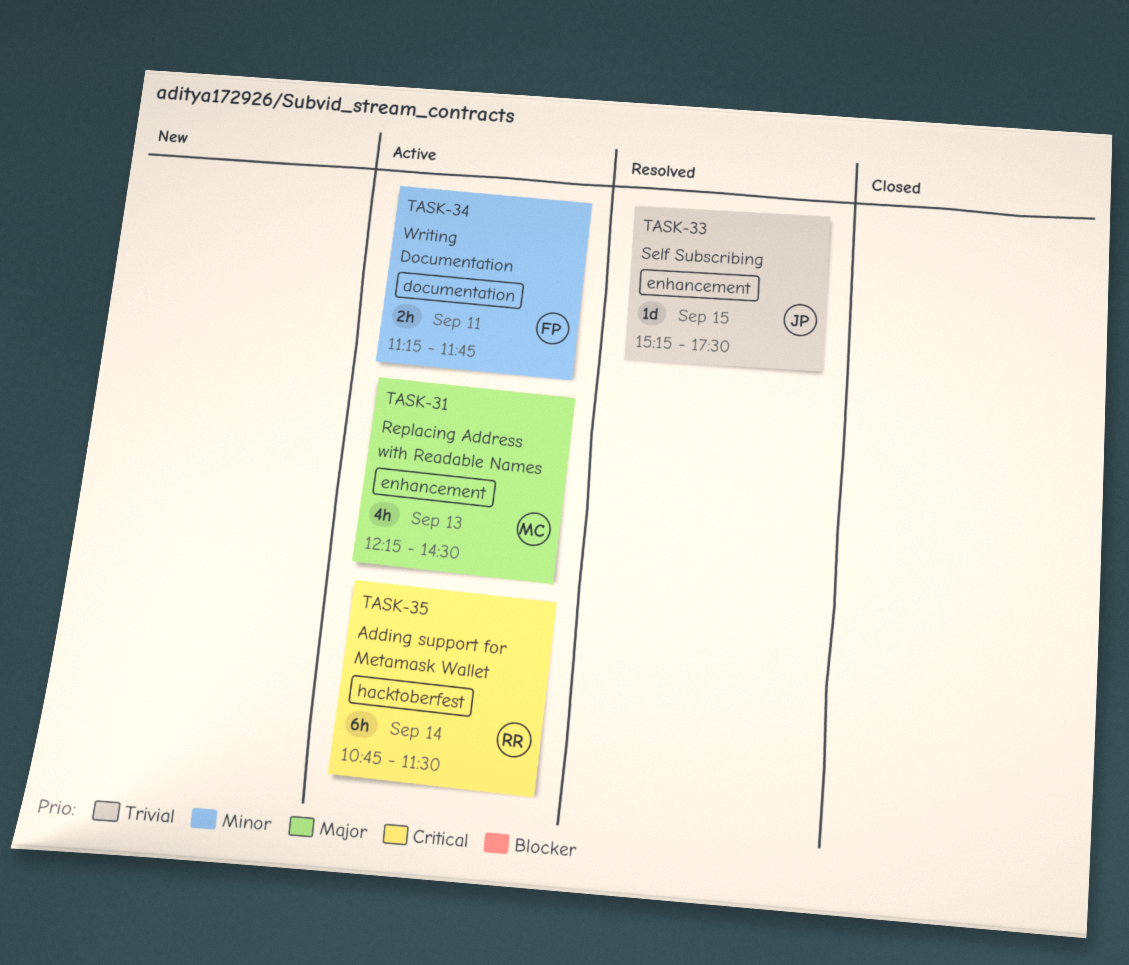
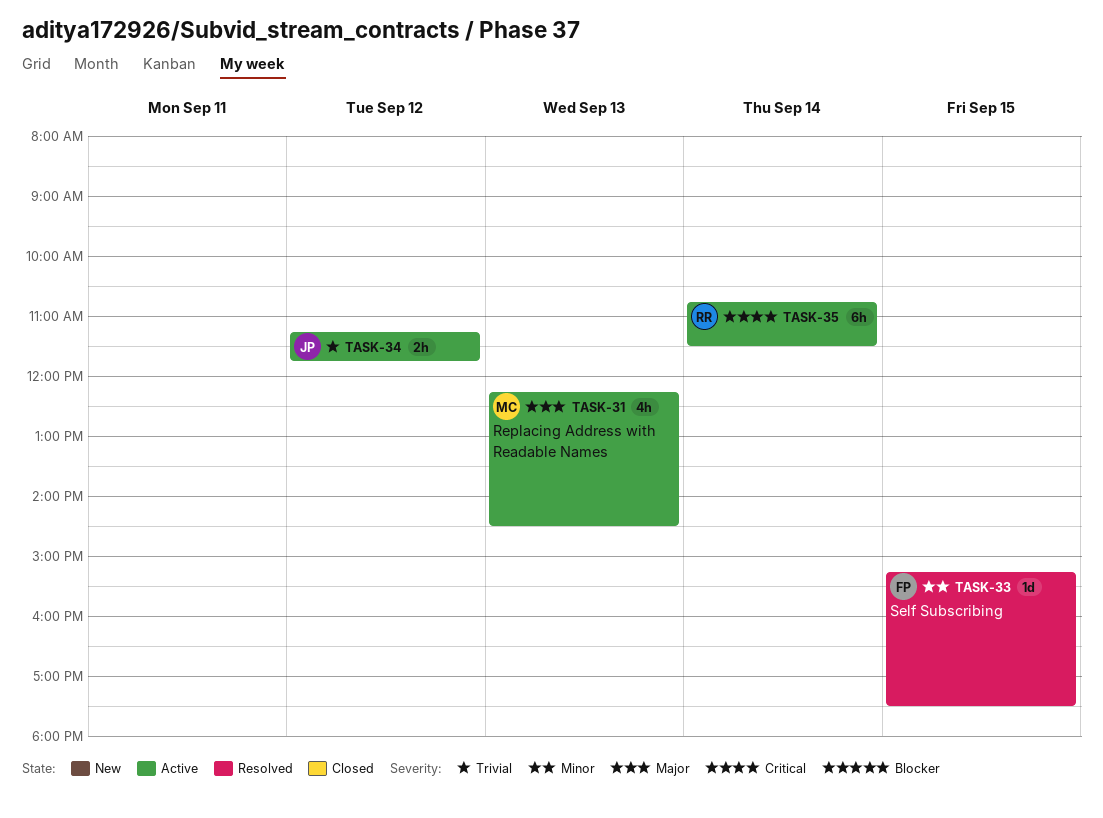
TASK-33, owner: JP -> FP
TASK-33, priority: Trivial -> Minor
TASK-34, owner: FP -> JP
TASK-34, priority: Minor -> Trivial
TASK-34, day: Sep 11 -> Sep 12

